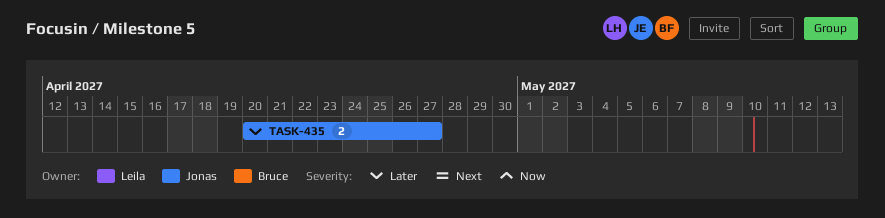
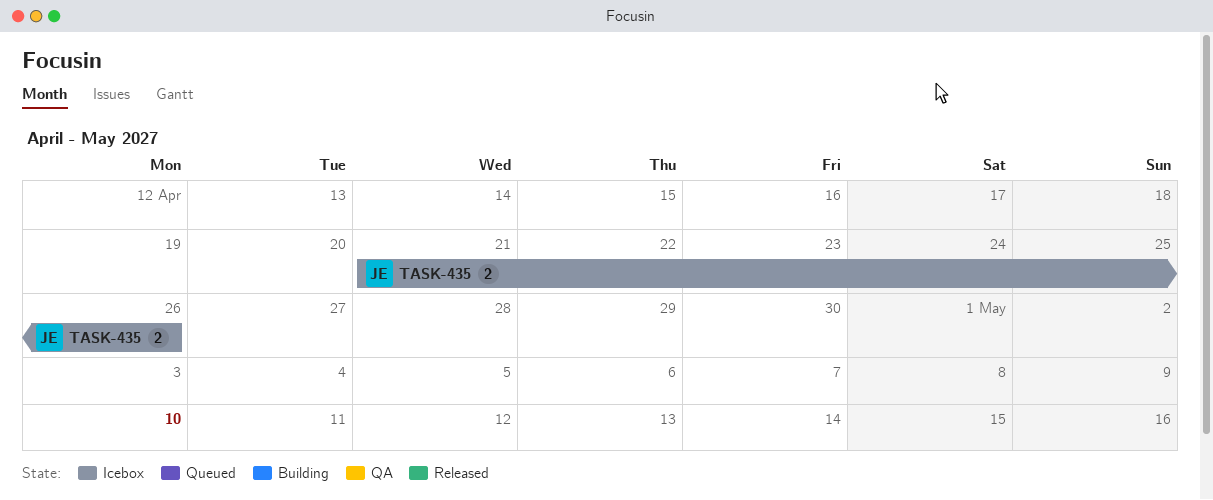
TASK-435, start: Apr 20 -> Apr 21
TASK-435, due: Apr 27 -> Apr 26

